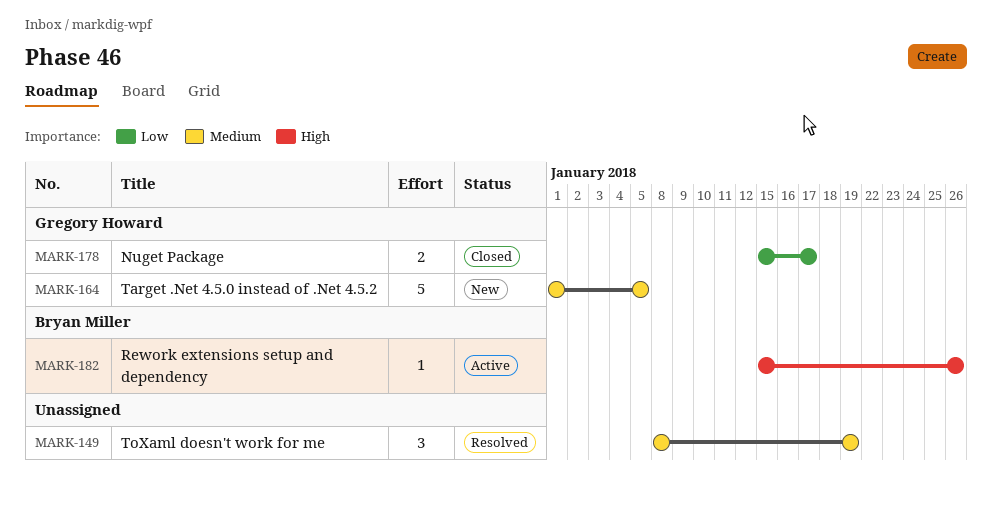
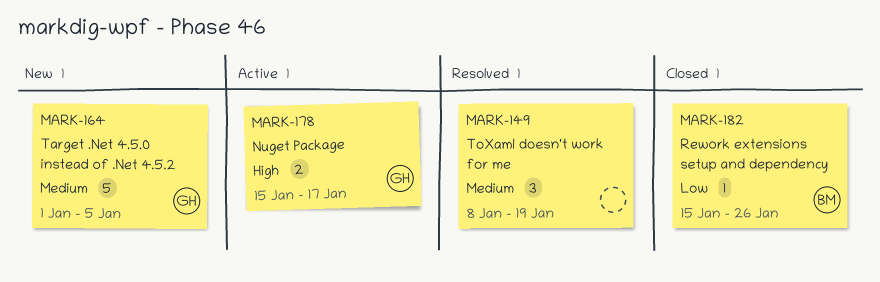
MARK-178, status: Closed -> Active
MARK-178, priority: Low -> High
MARK-182, status: Active -> Closed
MARK-182, priority: High -> Low

